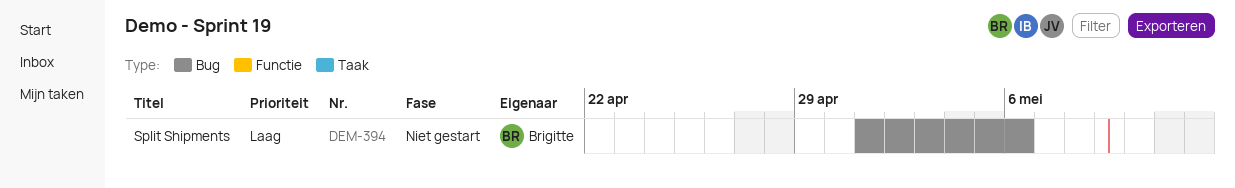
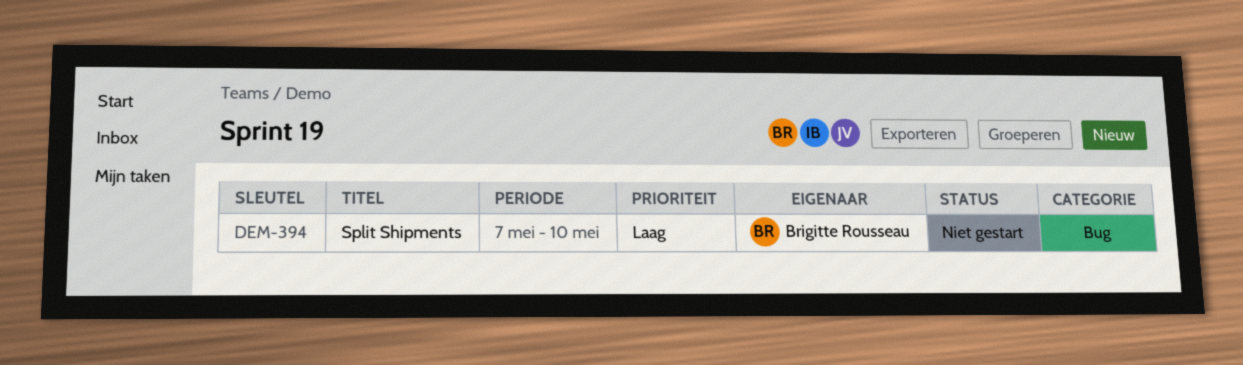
DEM-394, start: May 1 -> May 7
DEM-394, due: May 6 -> May 10

